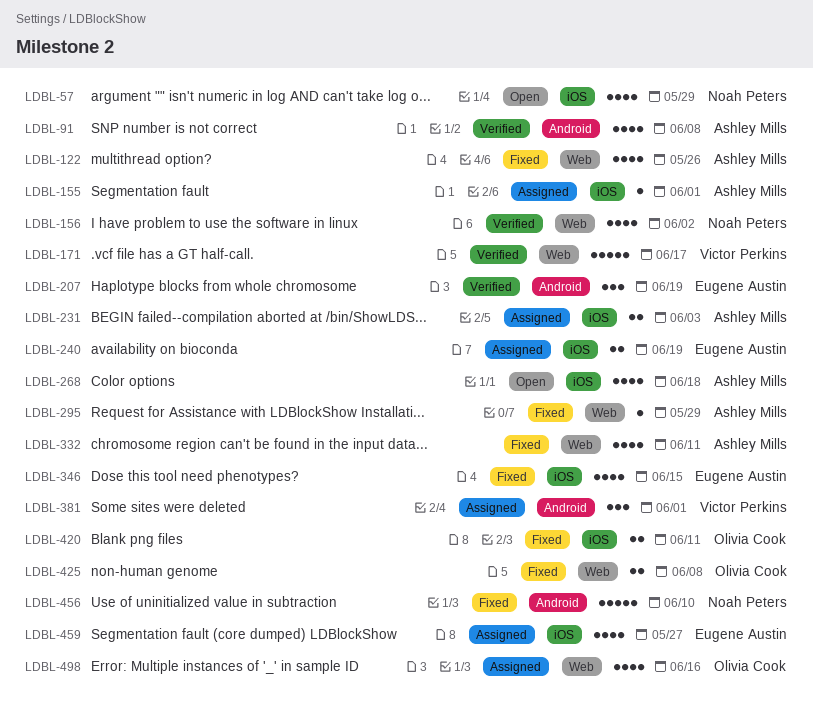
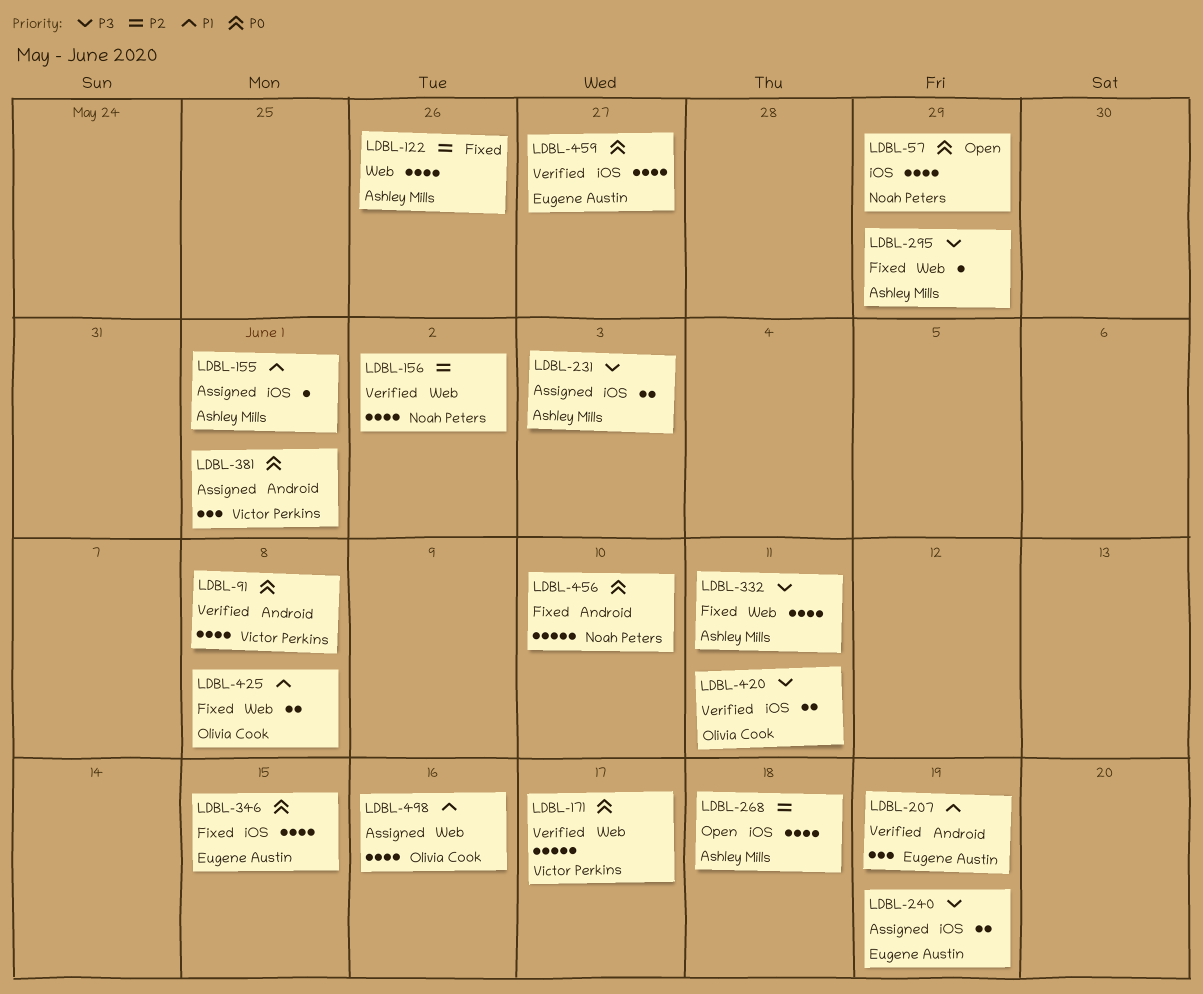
LDBL-91, owner: Ashley Mills -> Victor Perkins
LDBL-420, status: Fixed -> Verified
LDBL-459, status: Assigned -> Verified

